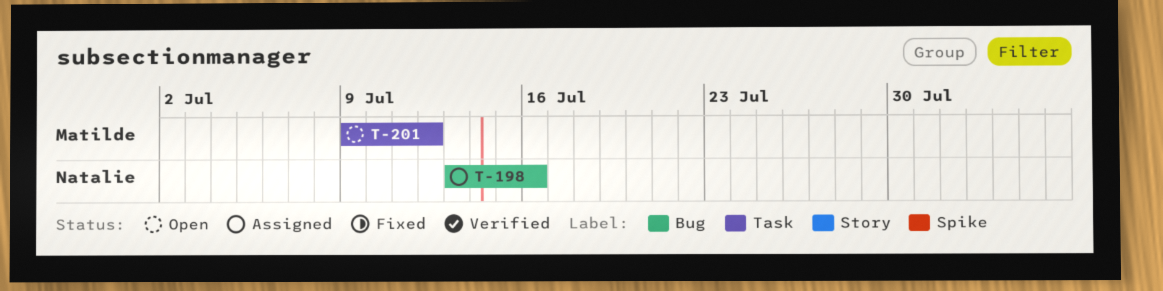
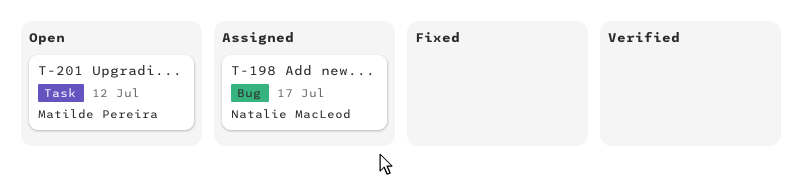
T-198, due: Jul 16 -> Jul 17

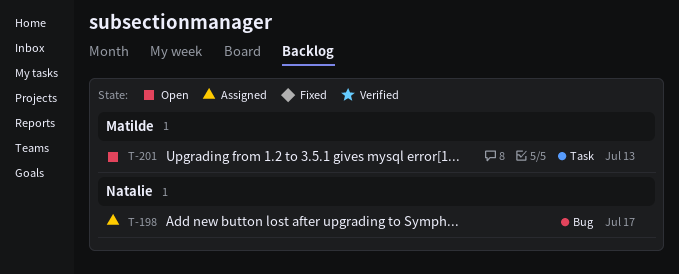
T-201, due: Jul 12 -> Jul 13

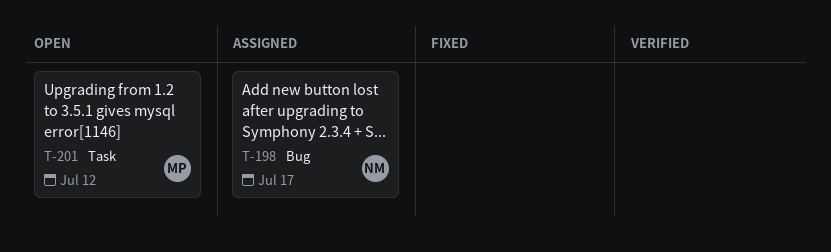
T-201, due: Jul 13 -> Jul 12

